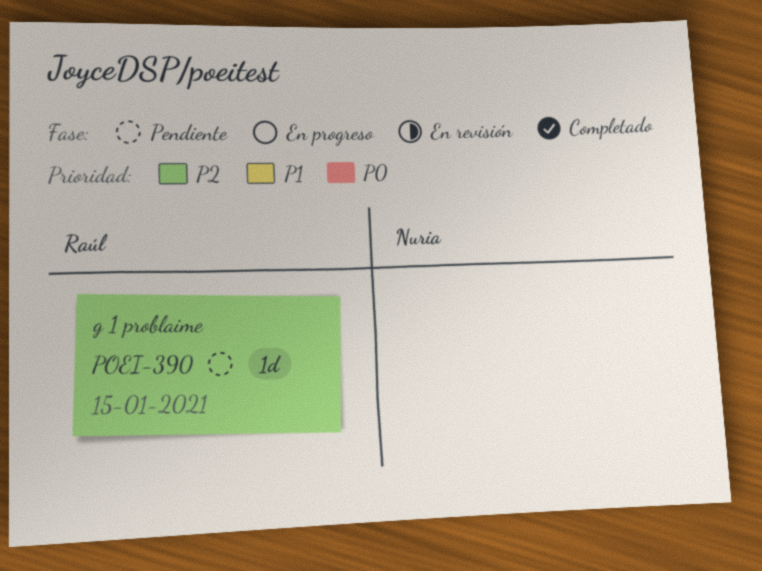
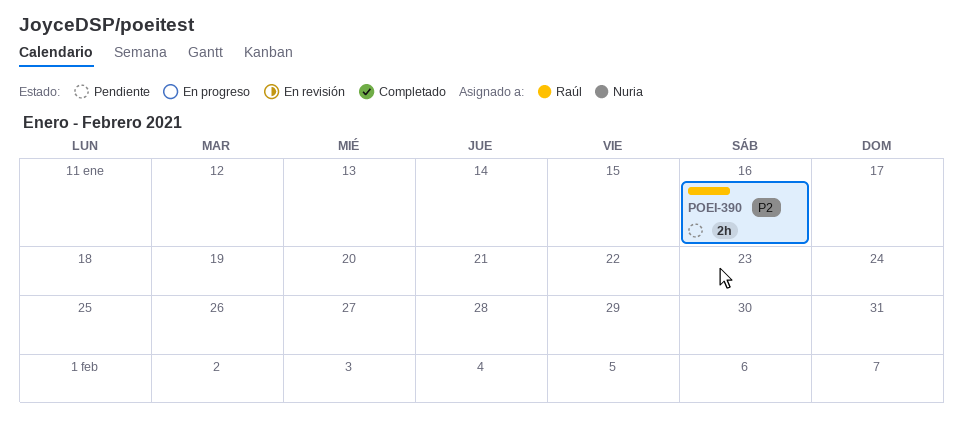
POEI-390, estimate: 1d -> 2h
POEI-390, due: Jan 15 -> Jan 16

